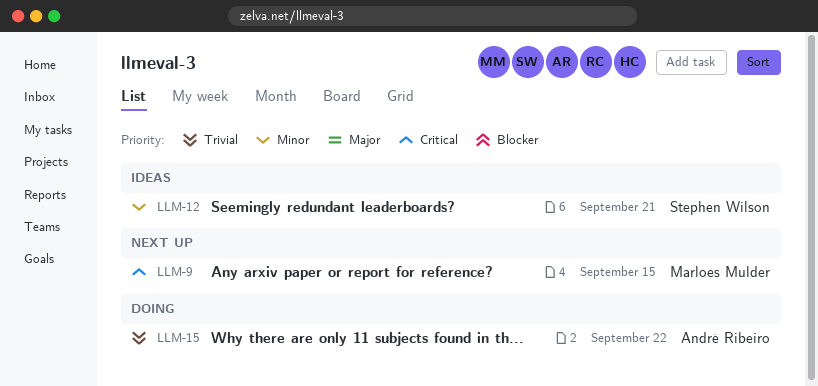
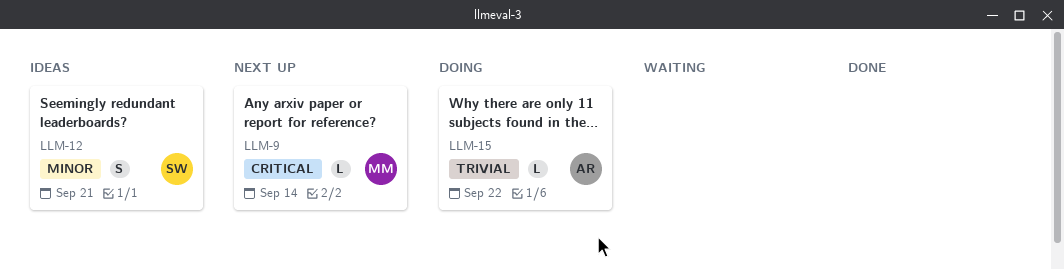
LLM-9, due: Sep 15 -> Sep 14

